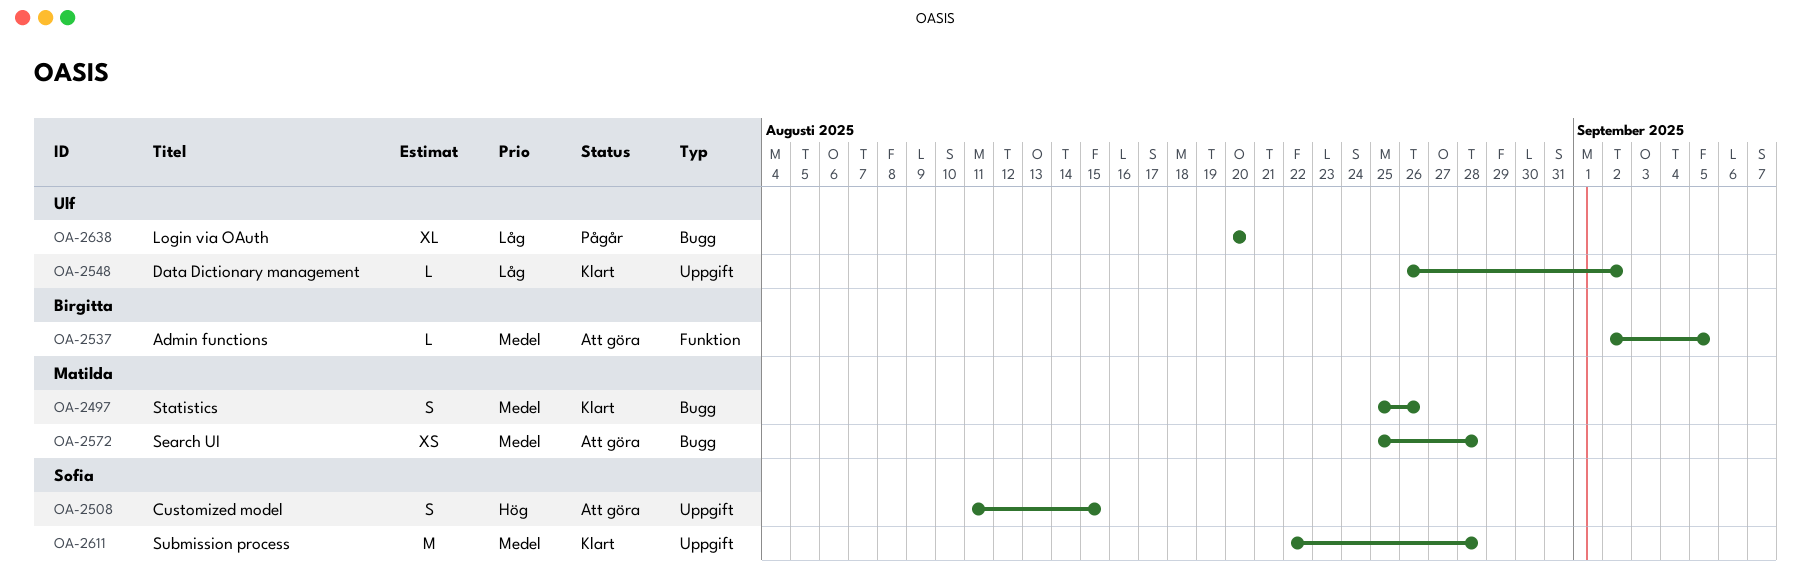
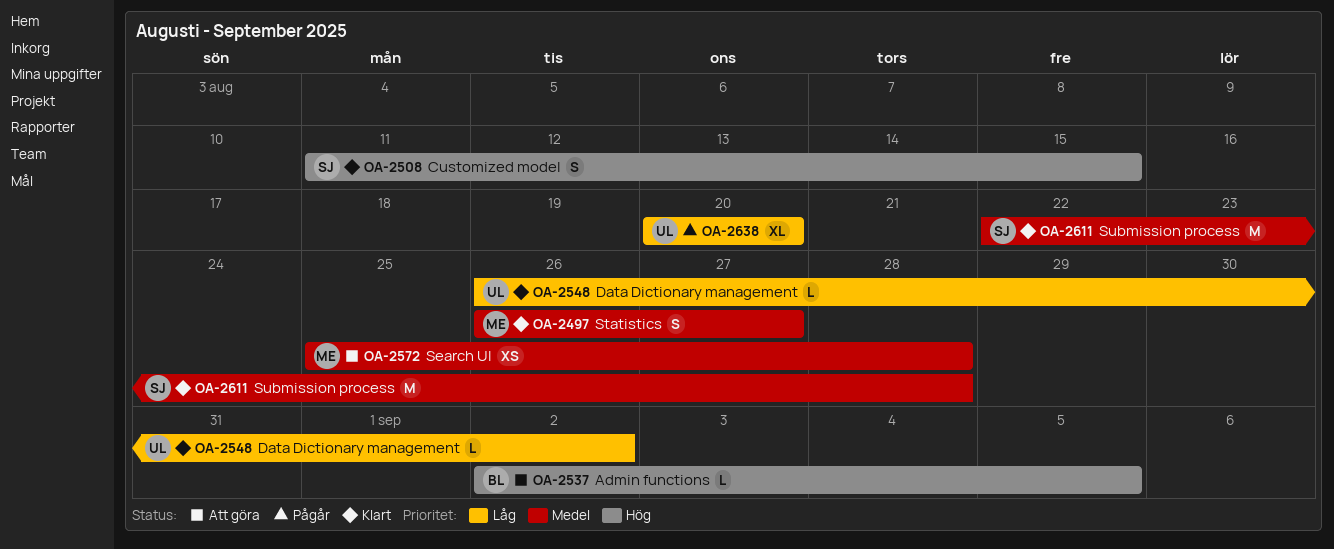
OA-2497, start: Aug 25 -> Aug 26
OA-2497, due: Aug 26 -> Aug 27
OA-2508, status: Att göra -> Klart
OA-2537, priority: Medel -> Hög

